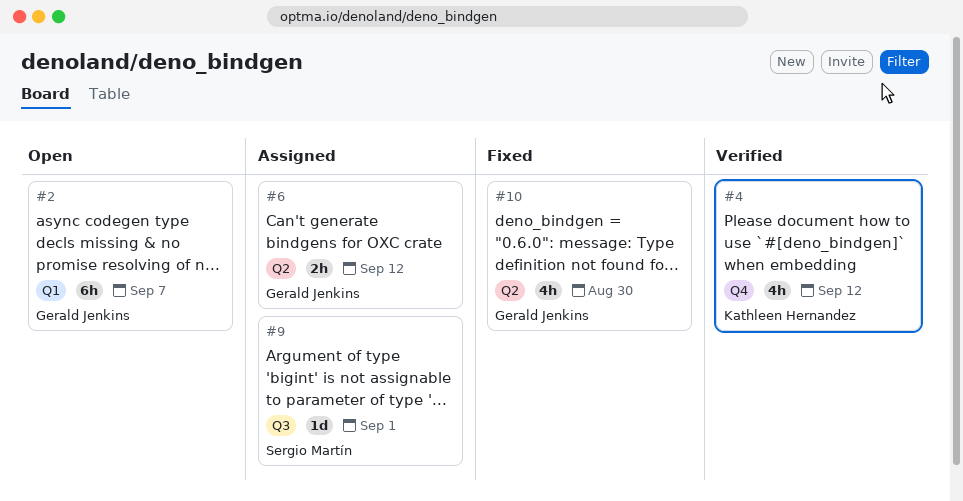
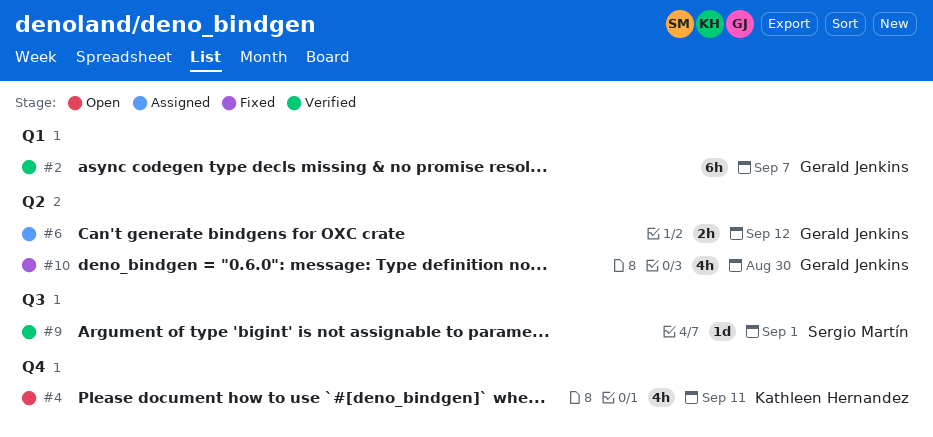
#2, status: Open -> Verified
#4, status: Verified -> Open
#4, due: Sep 12 -> Sep 11
#9, status: Assigned -> Verified

